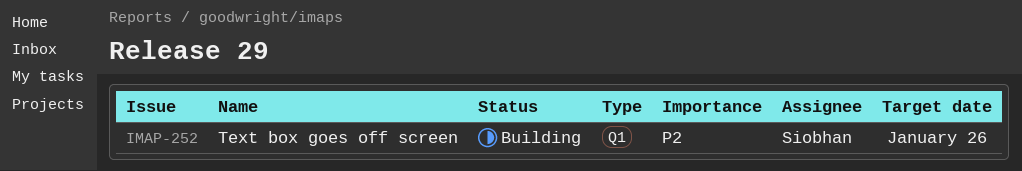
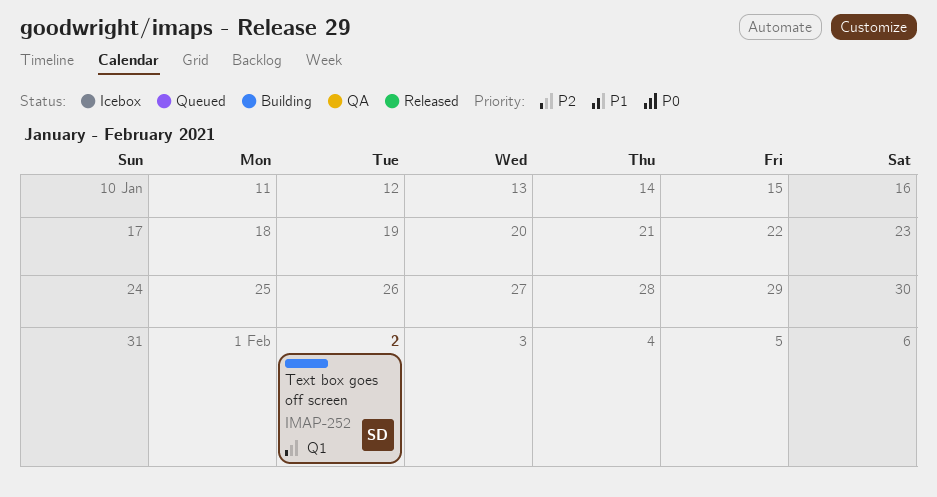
IMAP-252, due: Jan 26 -> Feb 2

